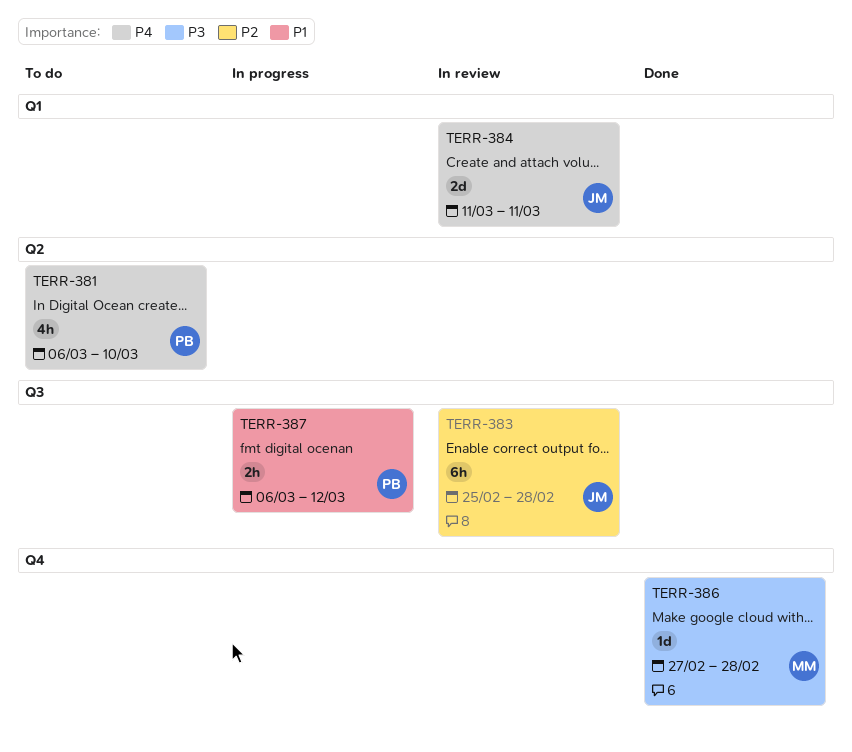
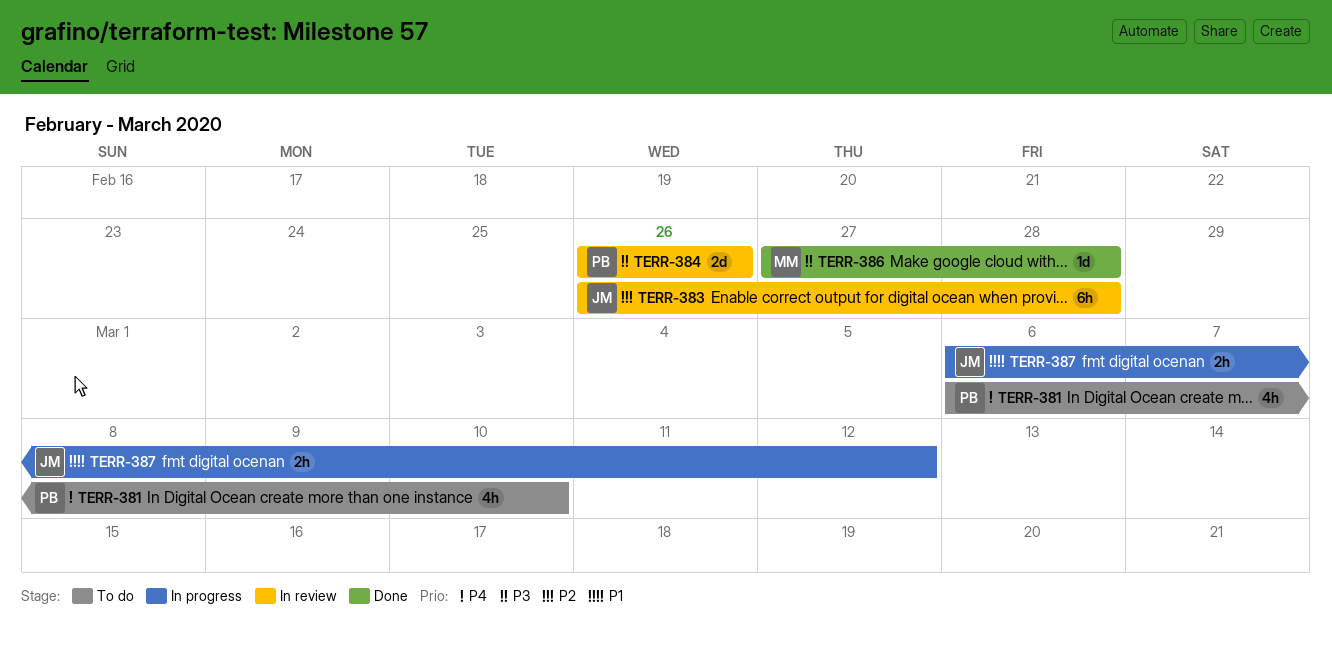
TERR-383, start: Feb 25 -> Feb 26
TERR-384, owner: JM -> PB
TERR-384, priority: P4 -> P3
TERR-384, start: Mar 11 -> Feb 26
TERR-384, due: Mar 11 -> Feb 26
TERR-387, owner: PB -> JM

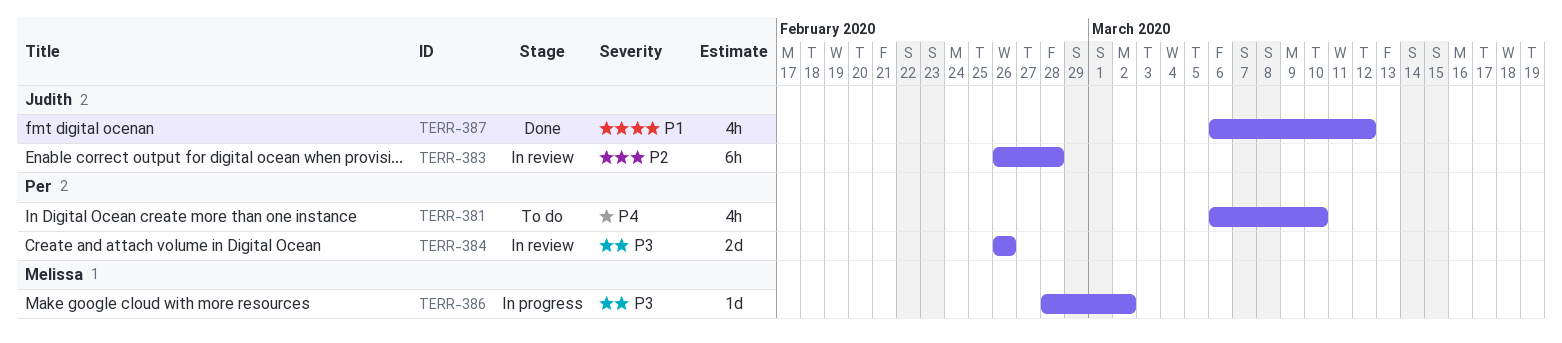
TERR-386, status: Done -> In progress
TERR-386, start: Feb 27 -> Feb 28
TERR-386, due: Feb 28 -> Mar 2
TERR-387, status: In progress -> Done
TERR-387, estimate: 2h -> 4h

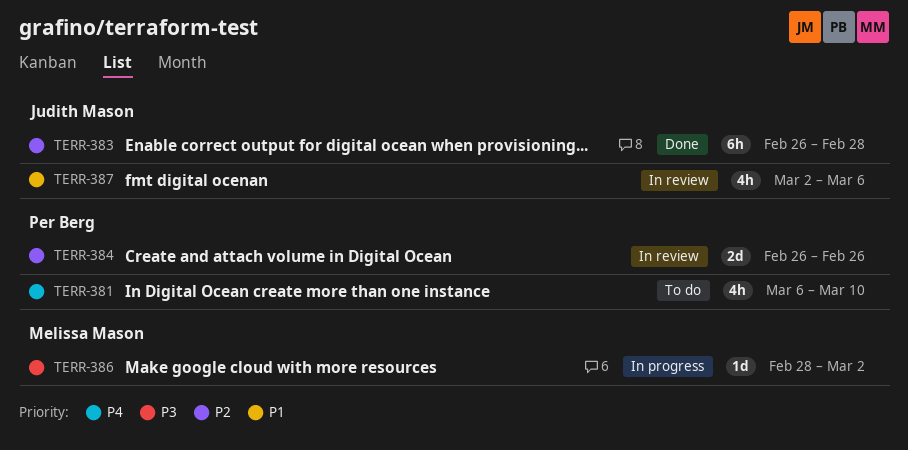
TERR-383, status: In review -> Done
TERR-384, priority: P3 -> P2
TERR-387, status: Done -> In review
TERR-387, start: Mar 6 -> Mar 2
TERR-387, due: Mar 12 -> Mar 6

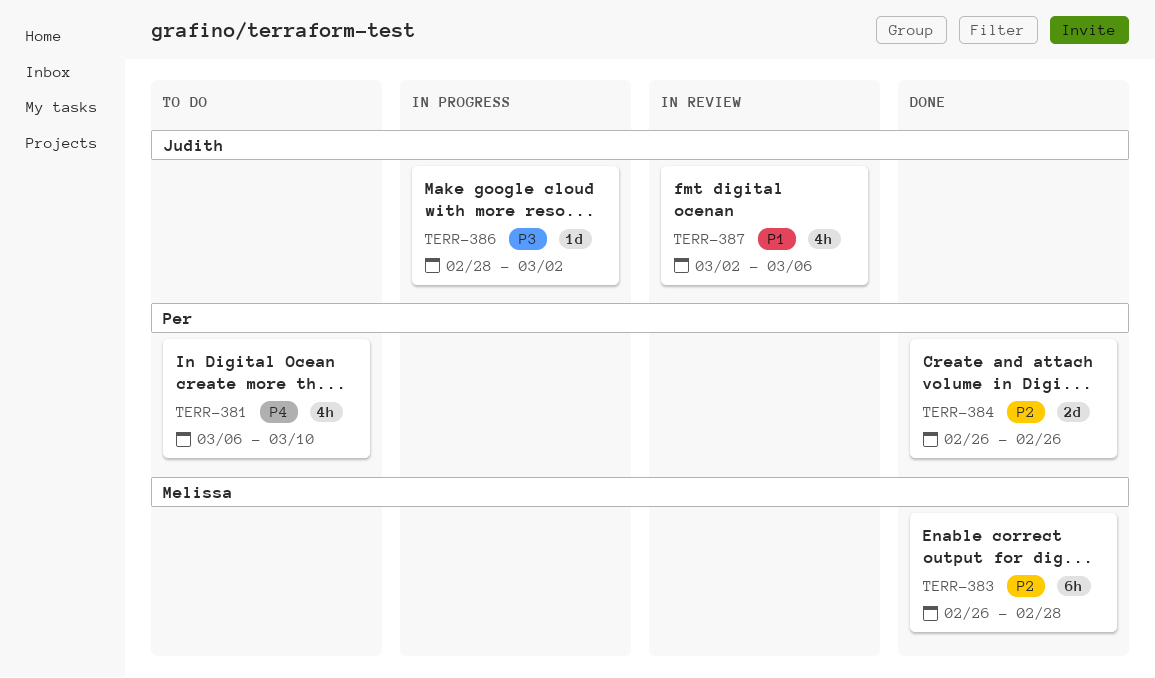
TERR-383, owner: Judith Mason -> Melissa Mason
TERR-384, status: In review -> Done
TERR-386, owner: Melissa Mason -> Judith Mason

